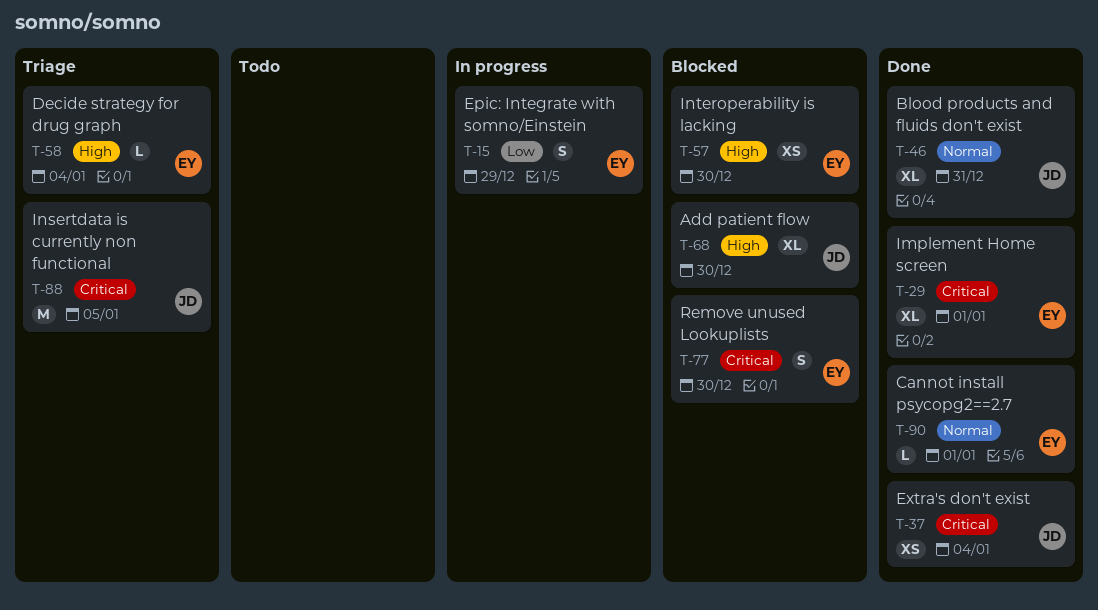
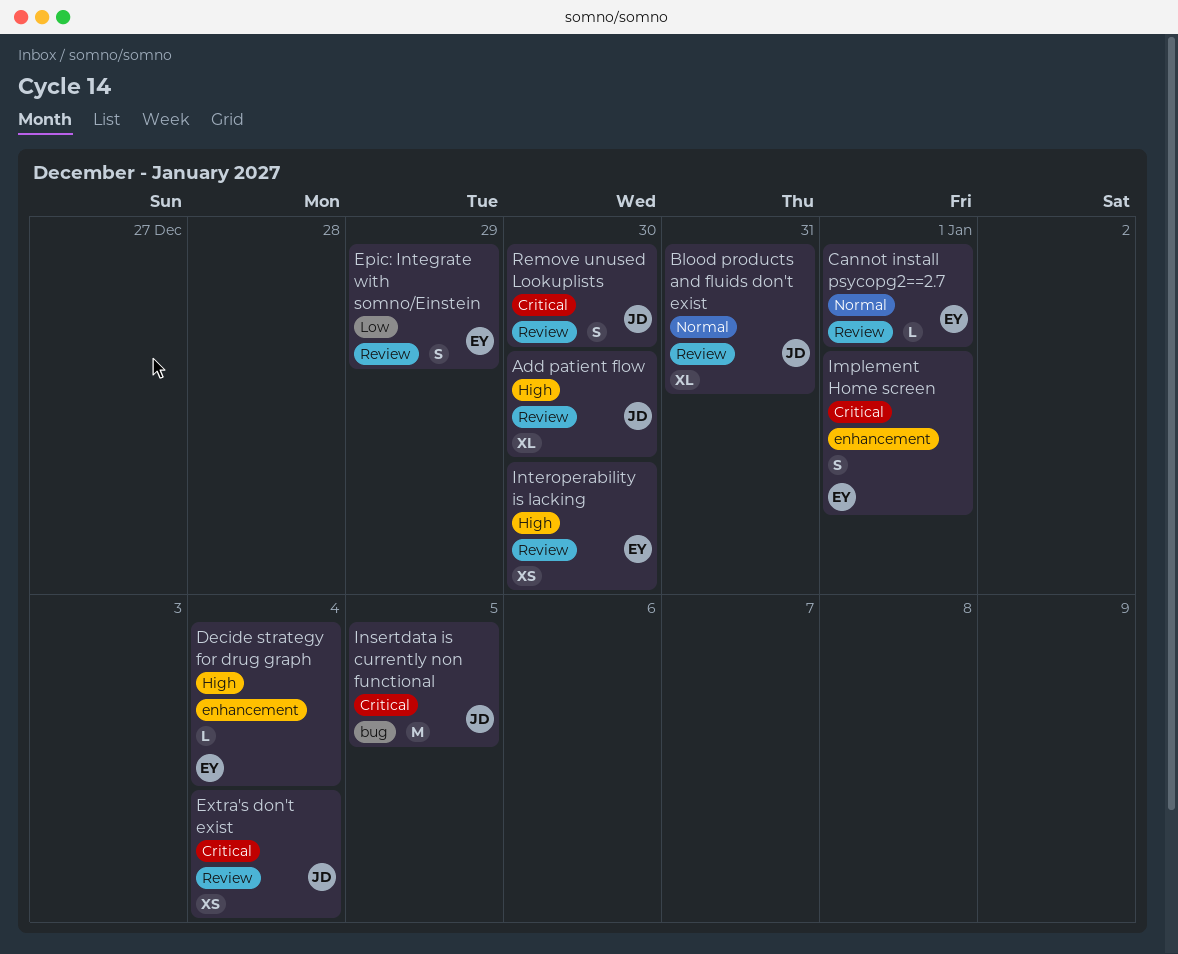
Implement Home screen, estimate: XL -> S
Remove unused Lookuplists, owner: EY -> JD

